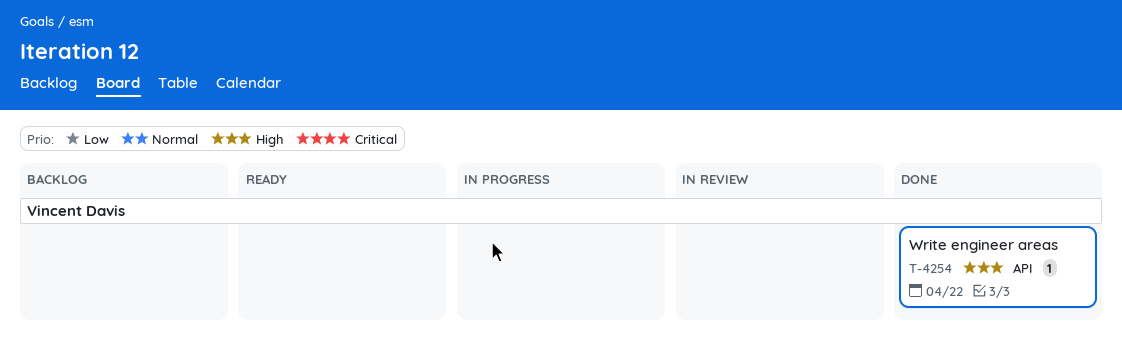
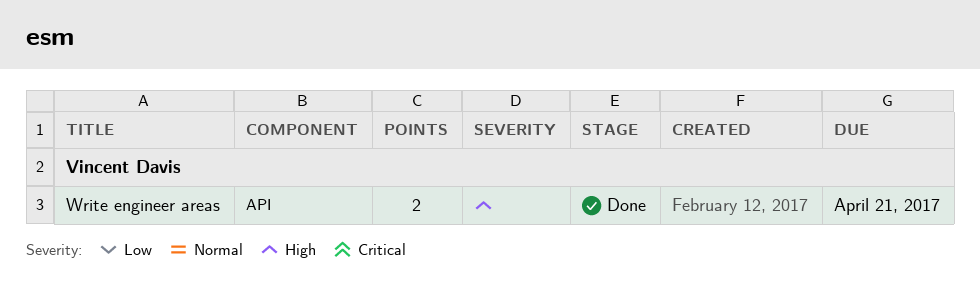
Write engineer areas, estimate: 1 -> 2
Write engineer areas, due: Apr 22 -> Apr 21

